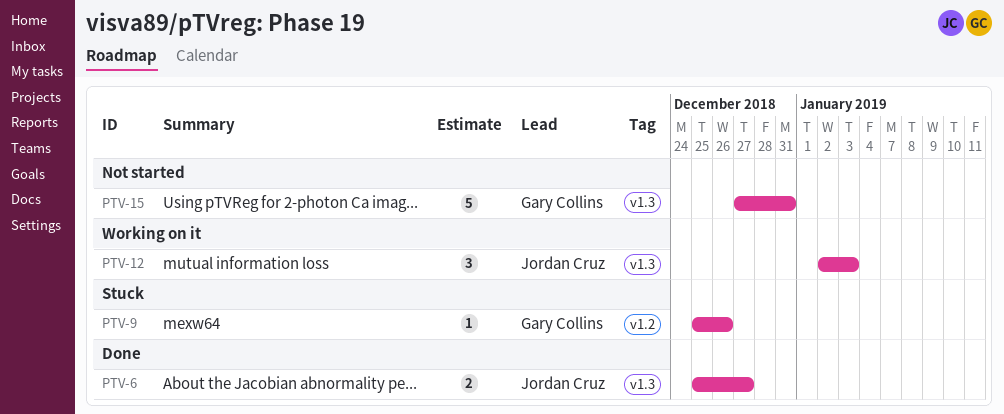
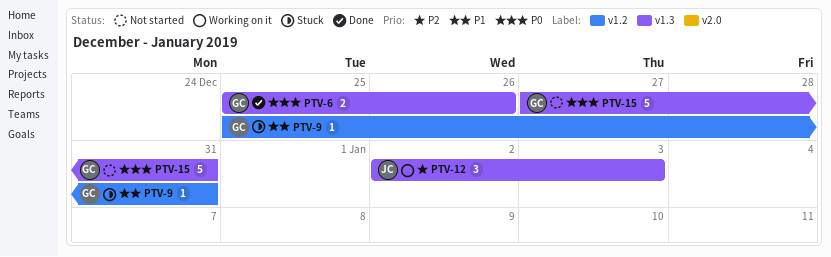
PTV-6, owner: Jordan Cruz -> Gary Collins
PTV-6, due: Dec 27 -> Dec 26
PTV-9, due: Dec 26 -> Dec 31

